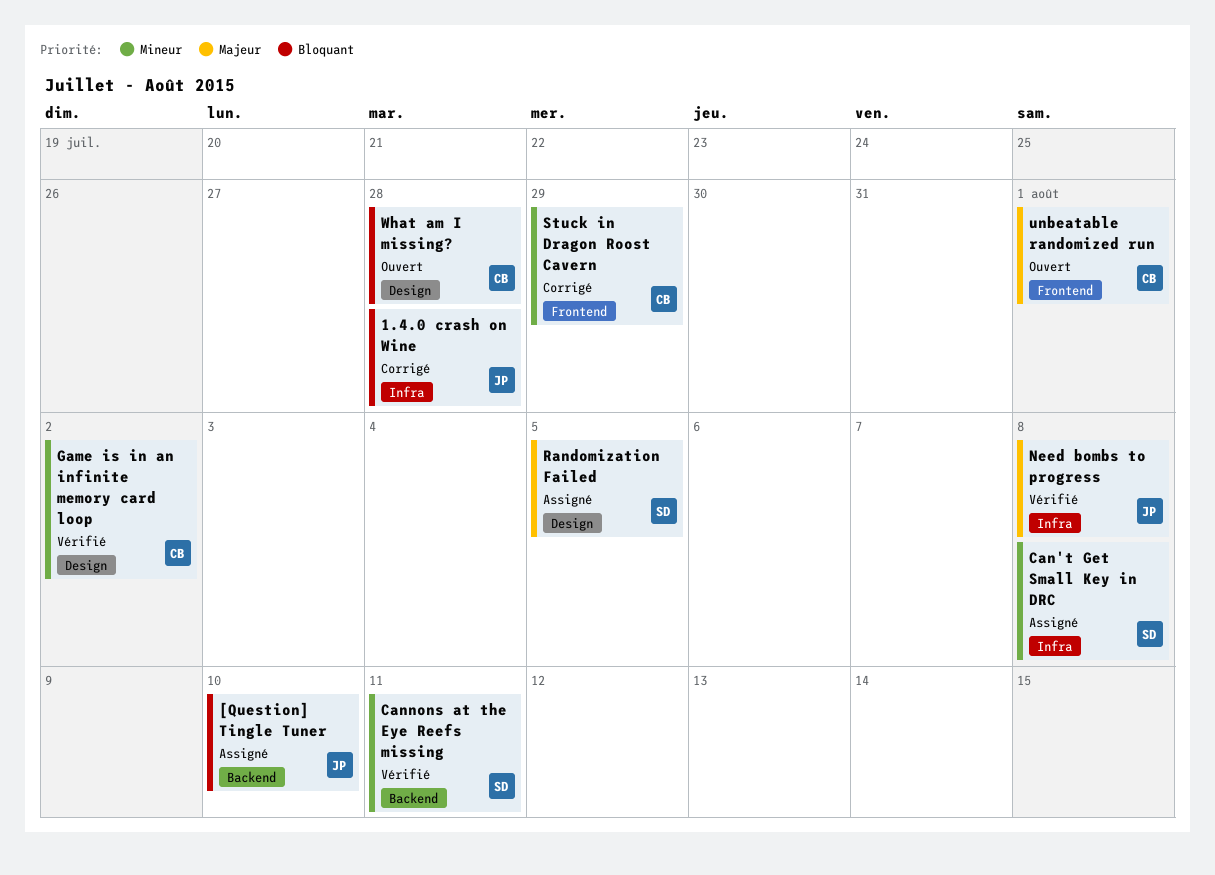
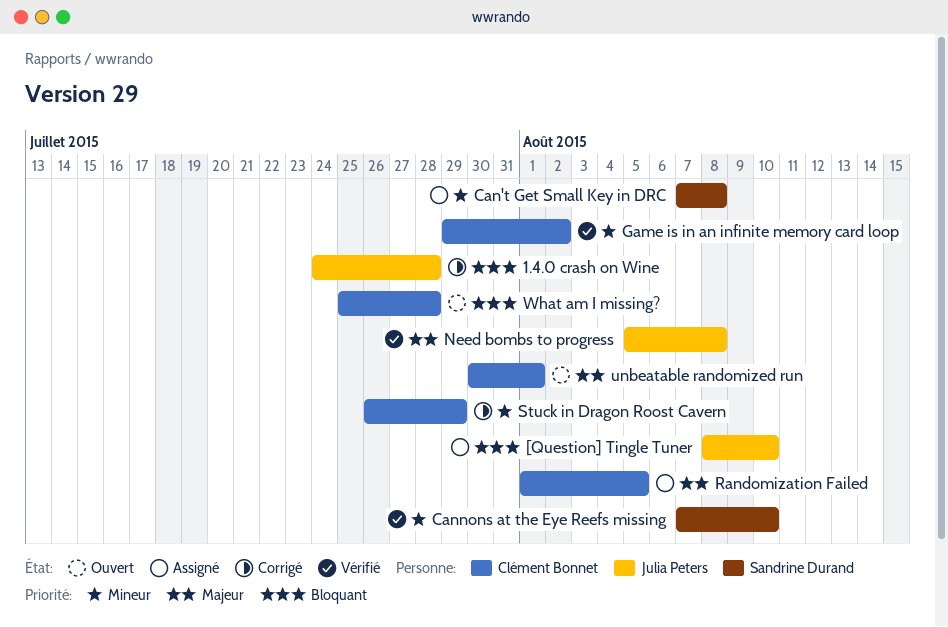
Cannons at the Eye Reefs missing, due: Aug 11 -> Aug 10
Randomization Failed, owner: Sandrine Durand -> Clément Bonnet

